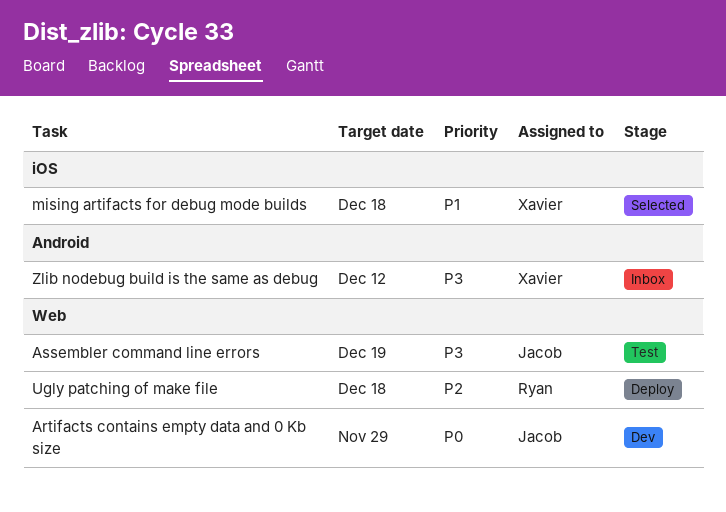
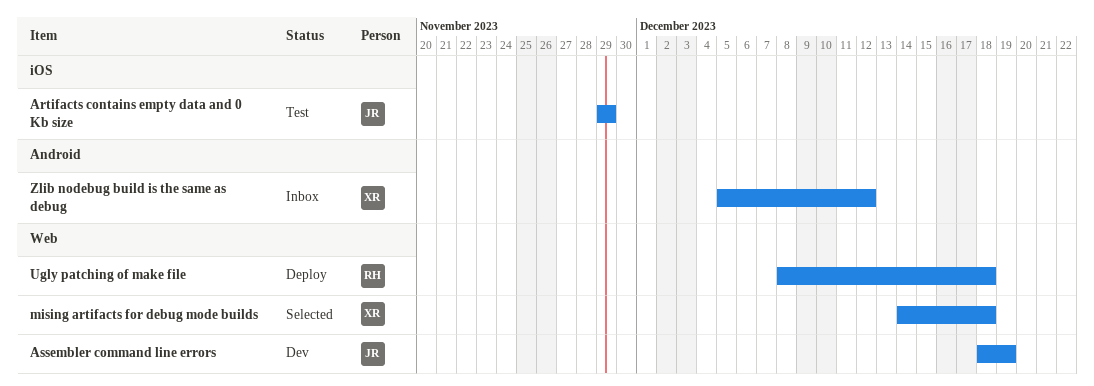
Artifacts contains empty data and 0 Kb size, status: Dev -> Test
Artifacts contains empty data and 0 Kb size, label: Web -> iOS
Assembler command line errors, status: Test -> Dev
mising artifacts for debug mode builds, label: iOS -> Web

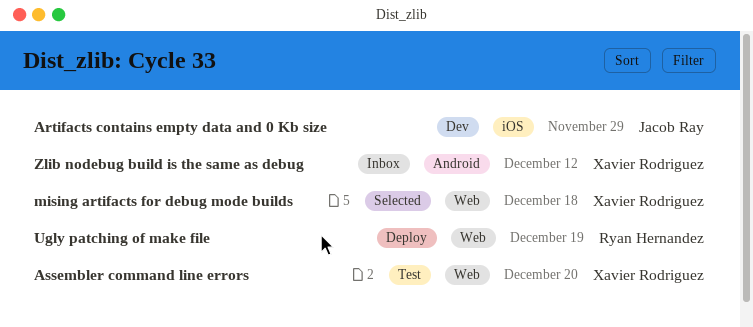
Artifacts contains empty data and 0 Kb size, status: Test -> Dev
Assembler command line errors, status: Dev -> Test
Assembler command line errors, owner: Jacob Ray -> Xavier Rodriguez
Assembler command line errors, due: Dec 19 -> Dec 20
Ugly patching of make file, due: Dec 18 -> Dec 19

